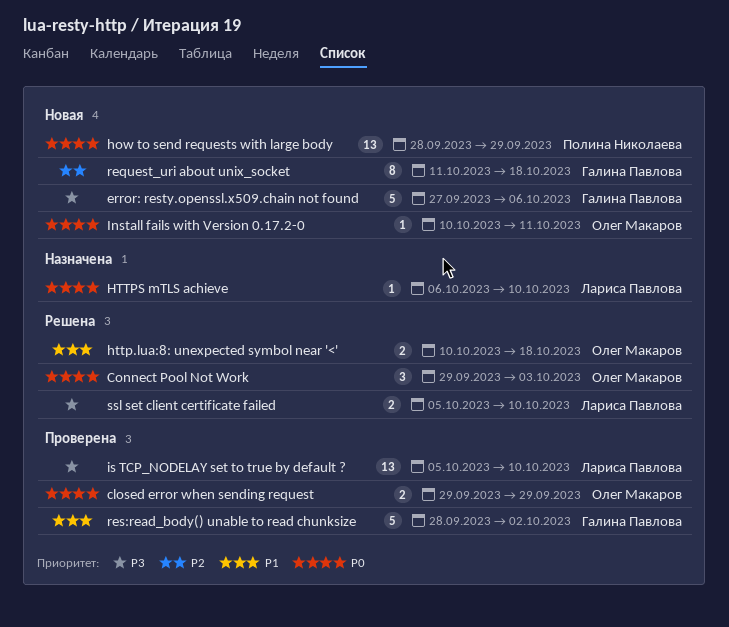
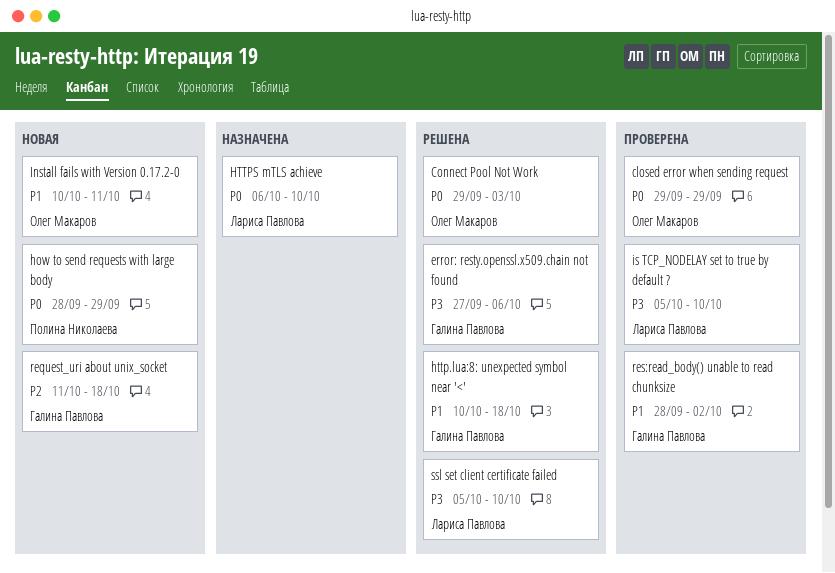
error: resty.openssl.x509.chain not found, status: Новая -> Решена
http.lua:8: unexpected symbol near '<', owner: Олег Макаров -> Галина Павлова
Install fails with Version 0.17.2-0, priority: P0 -> P1

